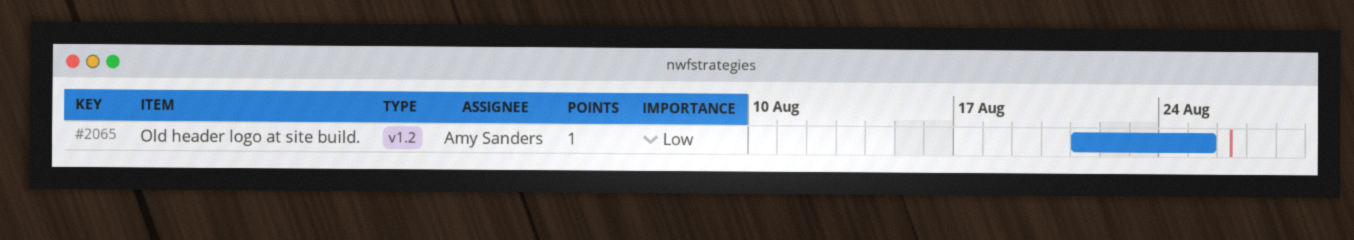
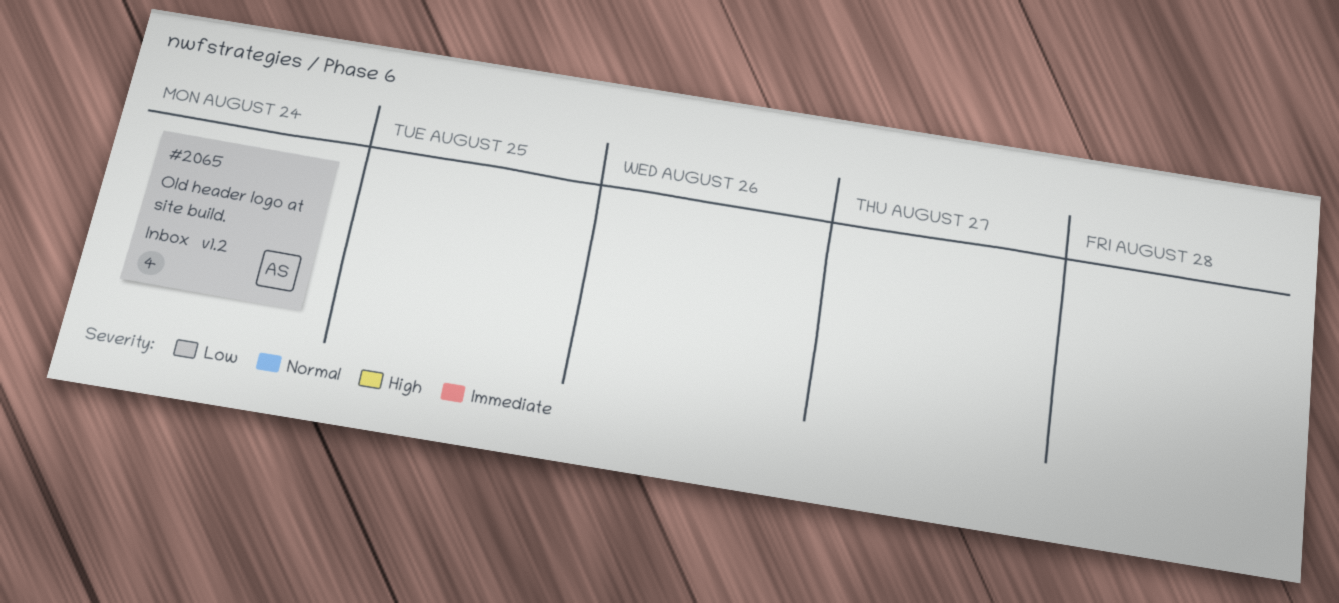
#2065, estimate: 1 -> 4
#2065, due: Aug 25 -> Aug 24

